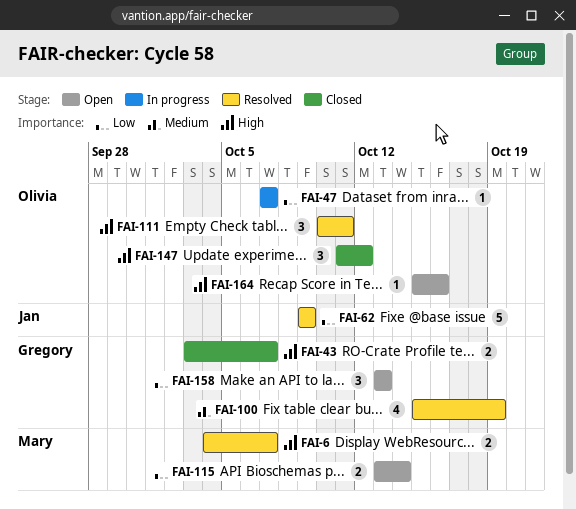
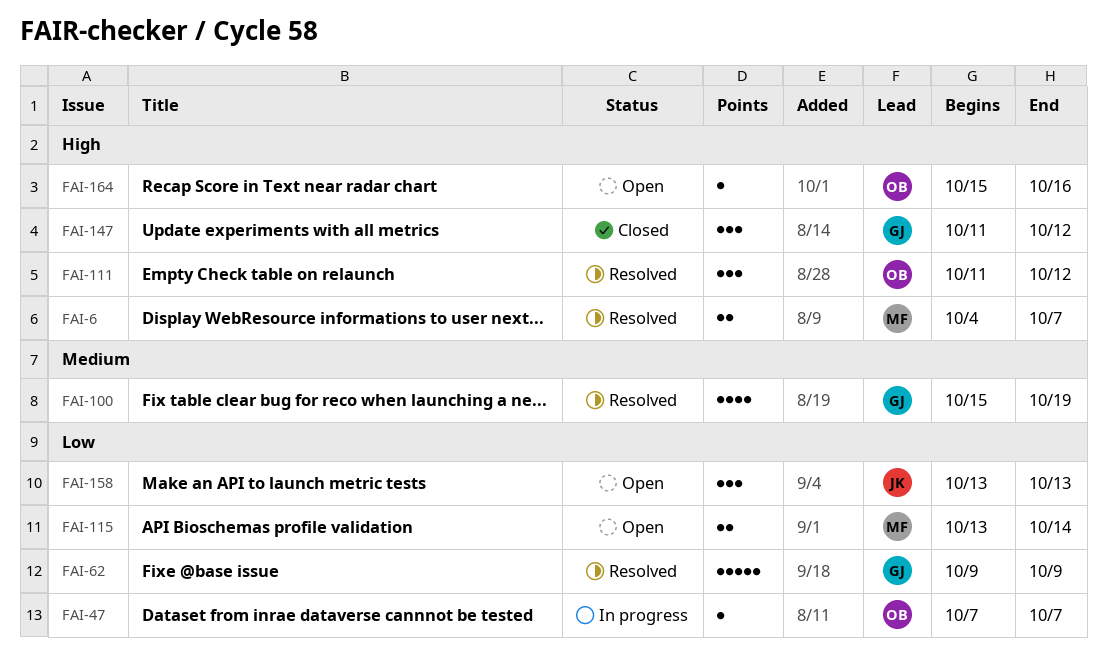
FAI-43: present -> none
FAI-62, owner: Jan -> Gregory
FAI-111, start: Oct 10 -> Oct 11
FAI-111, due: Oct 11 -> Oct 12
FAI-147, owner: Olivia -> Gregory
FAI-158, owner: Gregory -> Jan

